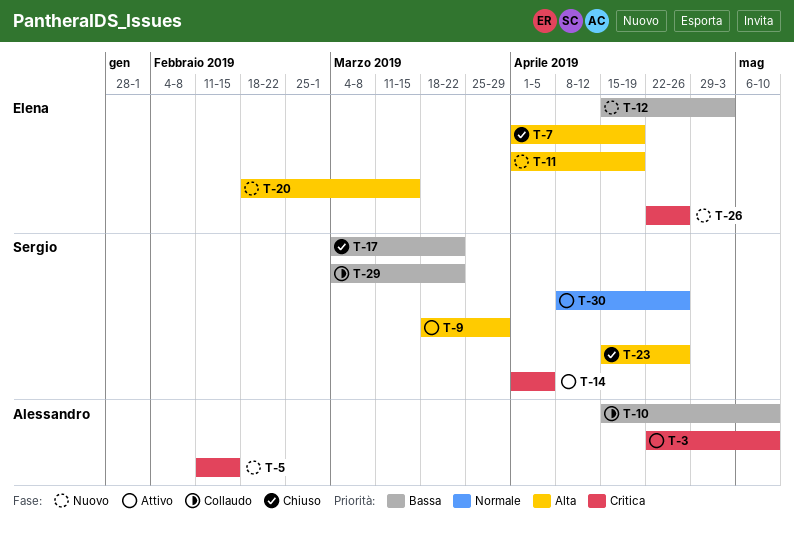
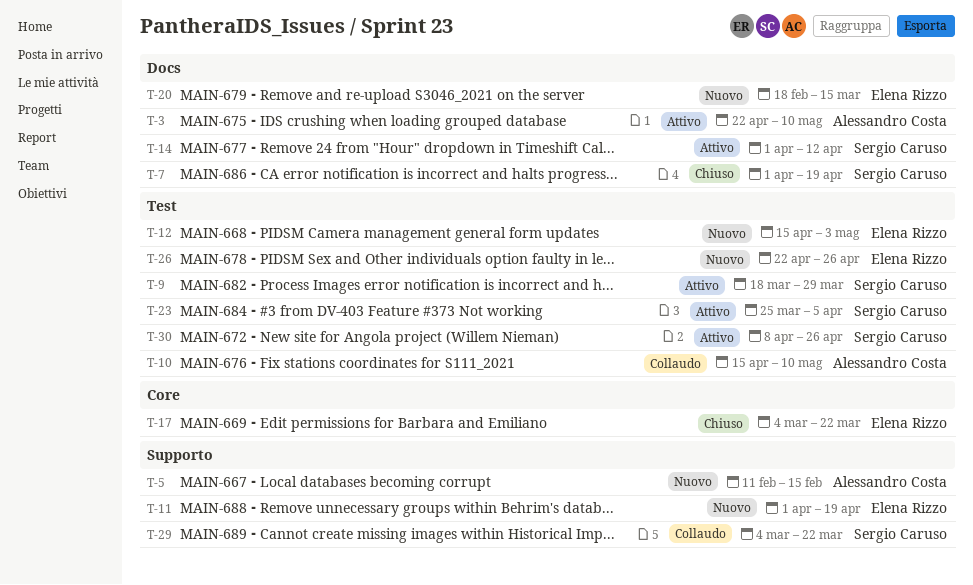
T-7, owner: Elena Rizzo -> Sergio Caruso
T-14, due: Apr 5 -> Apr 12
T-17, owner: Sergio Caruso -> Elena Rizzo
T-23, status: Chiuso -> Attivo
T-23, start: Apr 15 -> Mar 25
T-23, due: Apr 26 -> Apr 5

